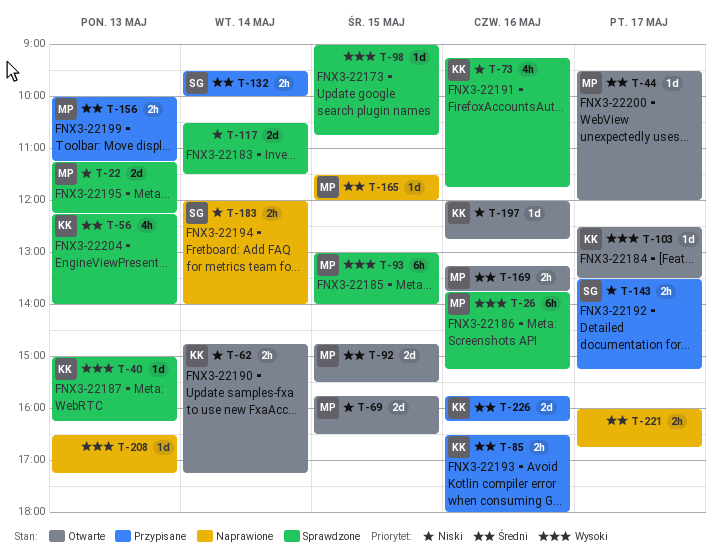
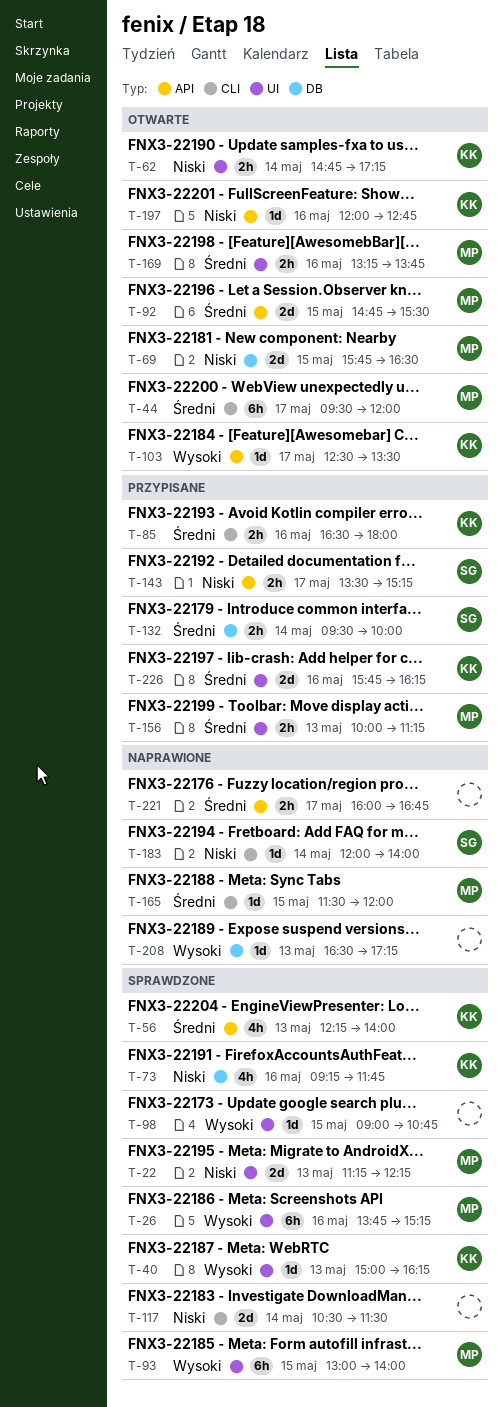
T-44, estimate: 1d -> 6h
T-183, estimate: 2h -> 1d

